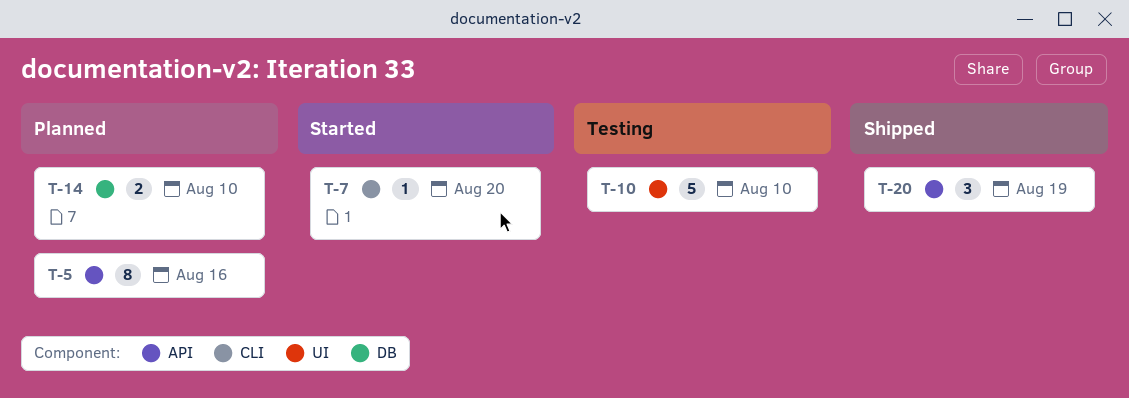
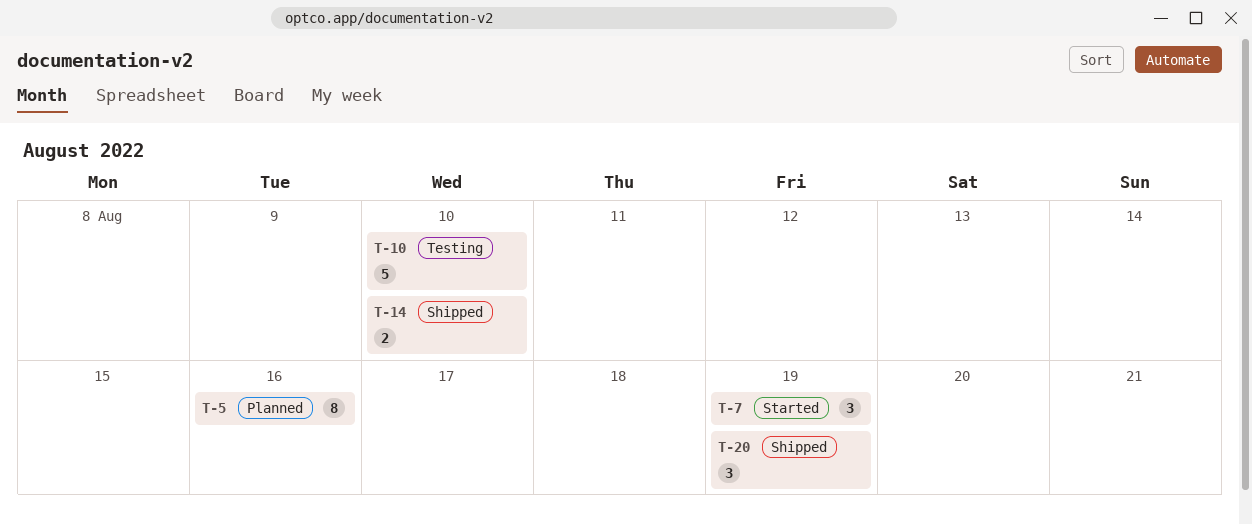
T-7, estimate: 1 -> 3
T-7, due: Aug 20 -> Aug 19
T-14, status: Planned -> Shipped

